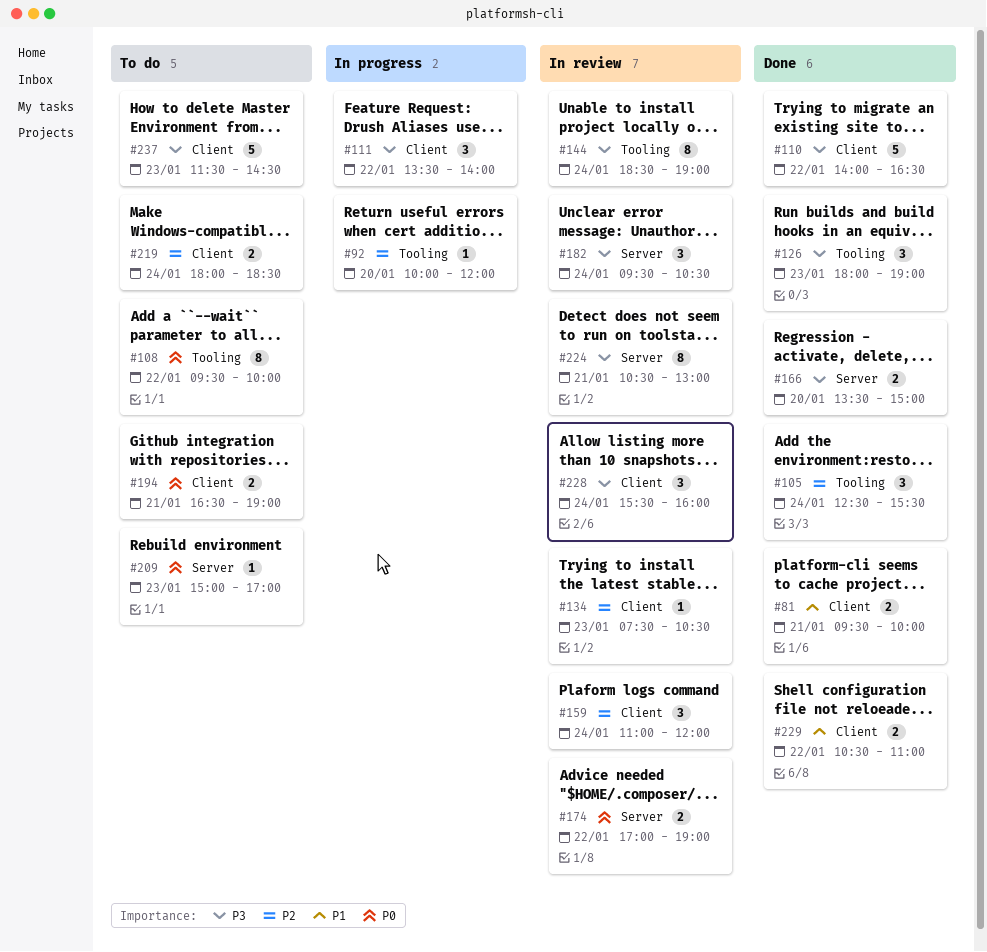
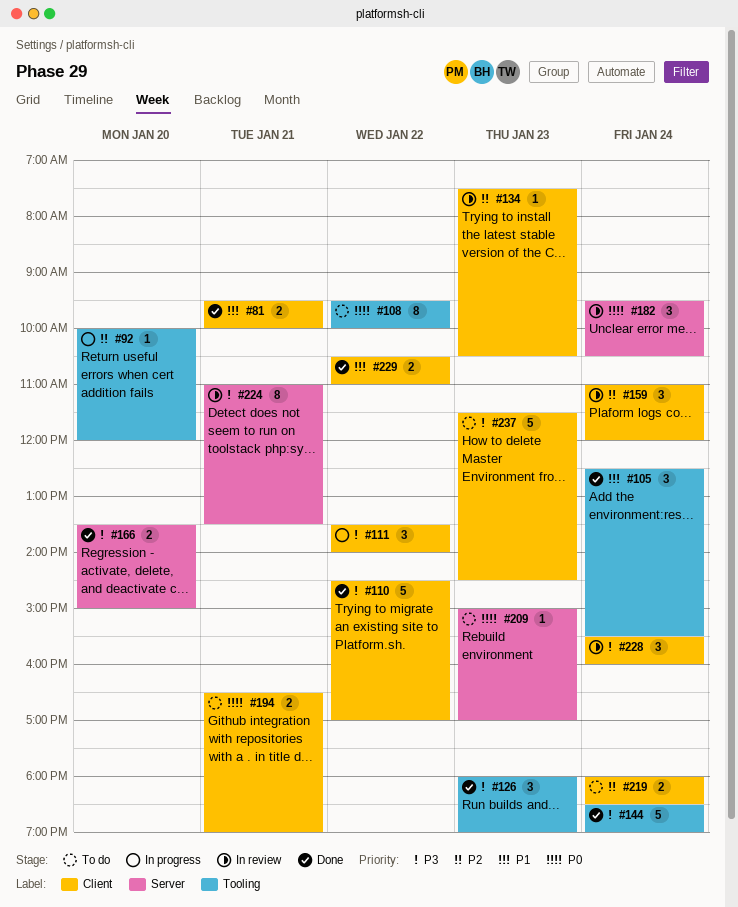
#105, priority: P2 -> P1
#110, begins: 14:00 -> 14:30
#110, ends: 16:30 -> 17:00
#144, status: In review -> Done
#144, estimate: 8 -> 5
#174: present -> none
#182, priority: P3 -> P0
#224, begins: 10:30 -> 11:00
#224, ends: 13:00 -> 13:30

